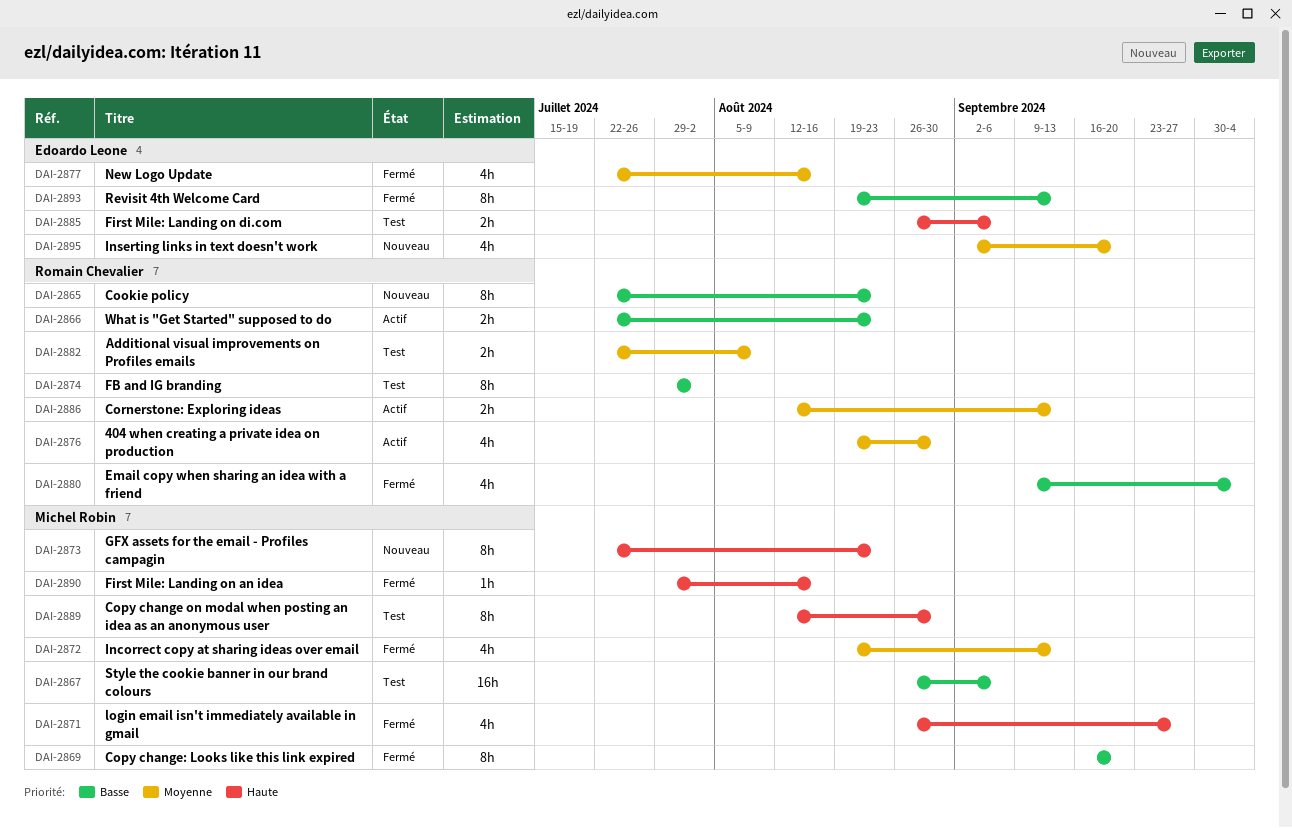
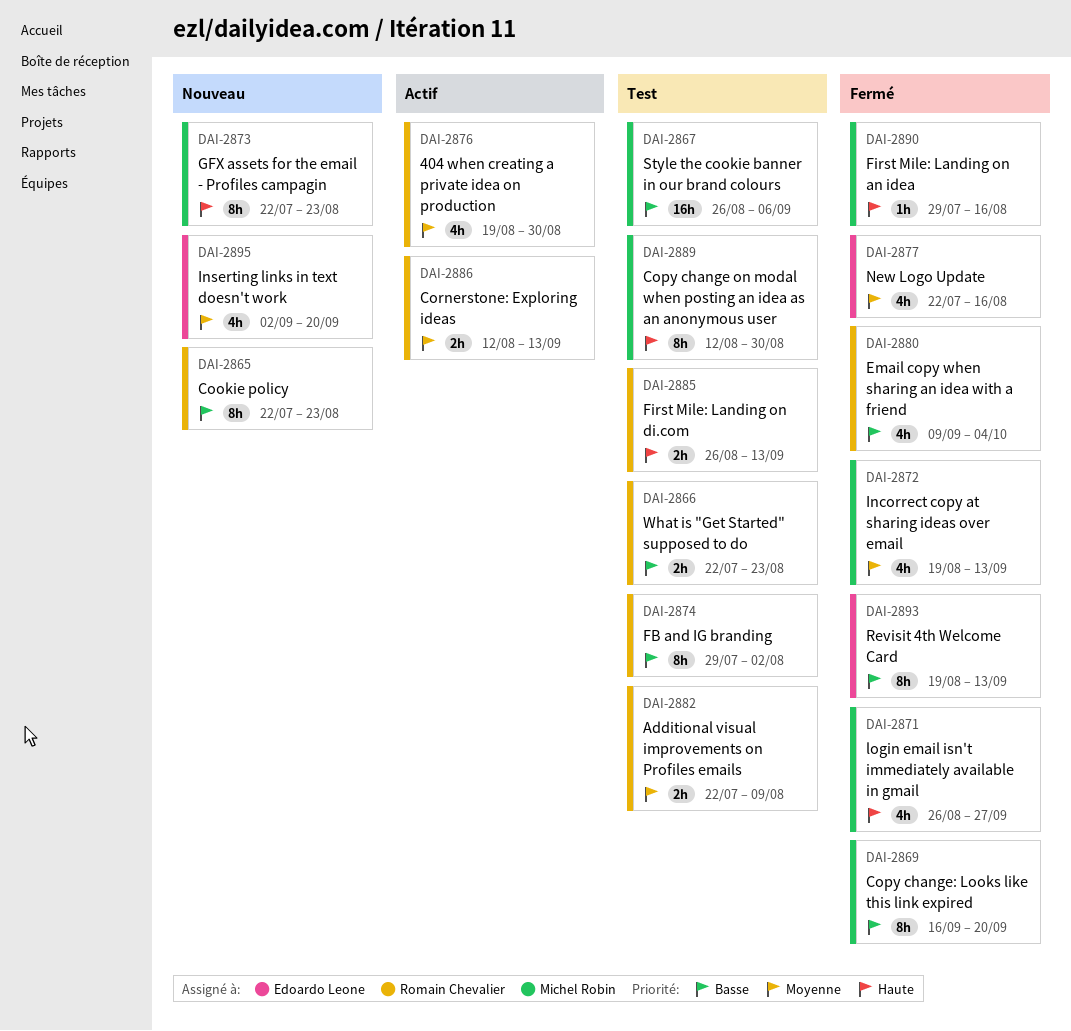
DAI-2866, status: Actif -> Test
DAI-2885, owner: Edoardo Leone -> Romain Chevalier
DAI-2885, due: Sep 6 -> Sep 13

